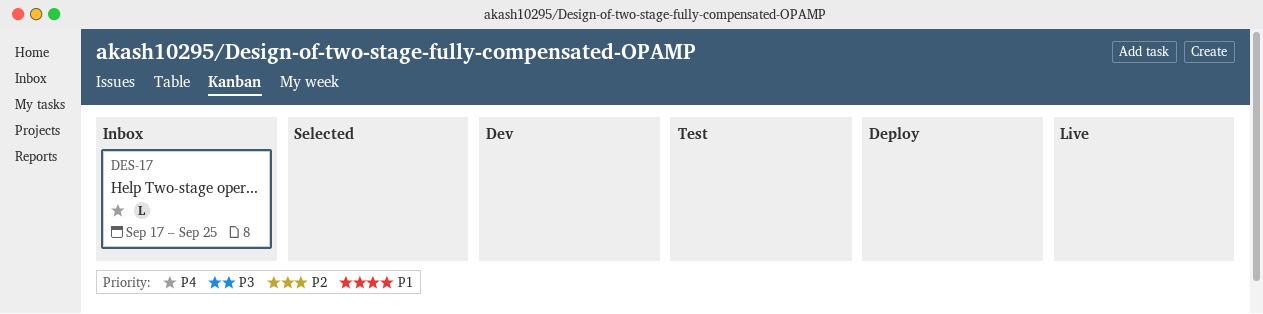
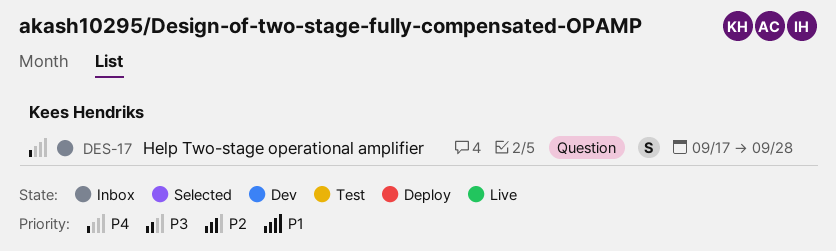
DES-17, estimate: L -> S
DES-17, due: Sep 25 -> Sep 28

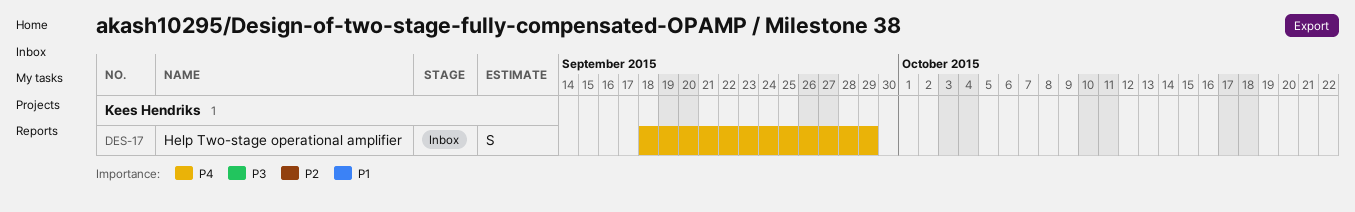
DES-17, start: Sep 17 -> Sep 18
DES-17, due: Sep 28 -> Sep 29

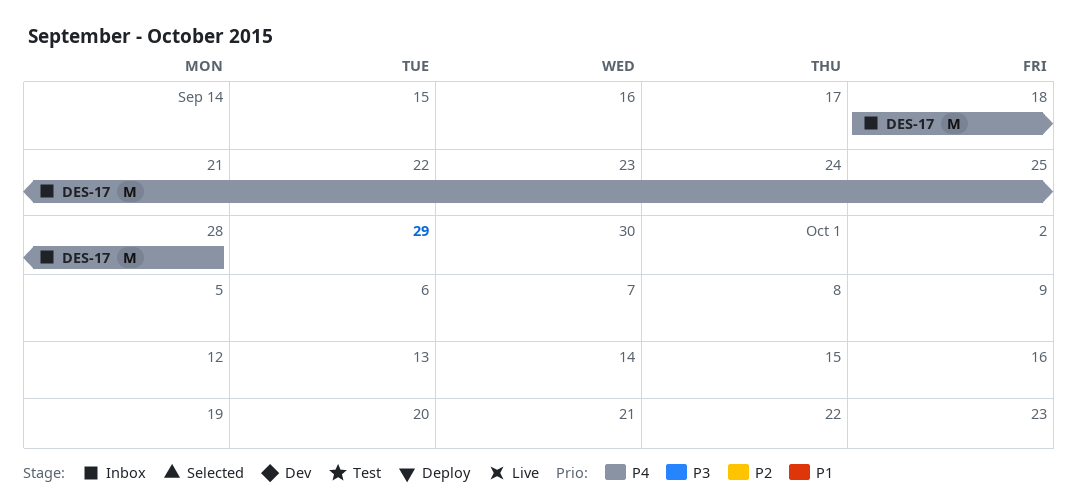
DES-17, estimate: S -> M
DES-17, due: Sep 29 -> Sep 28

